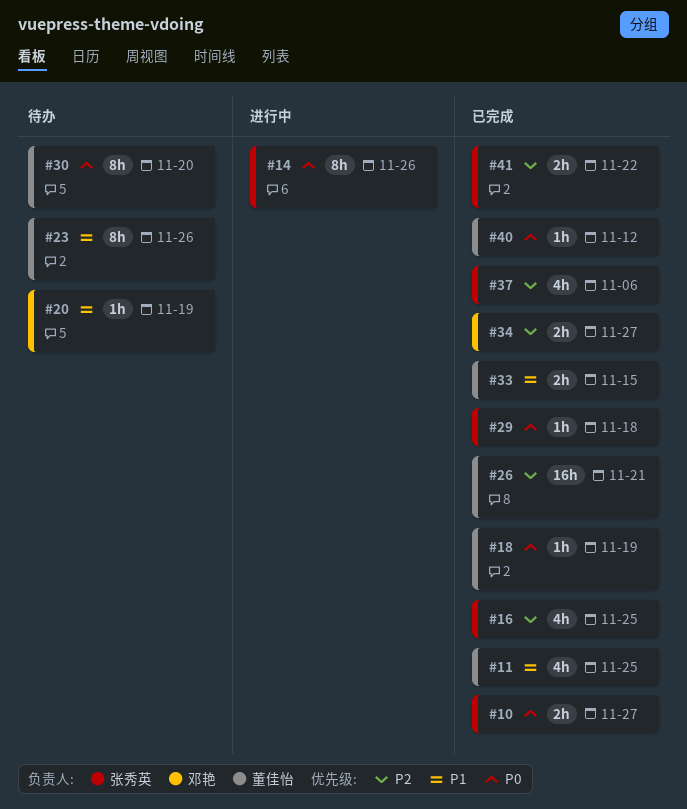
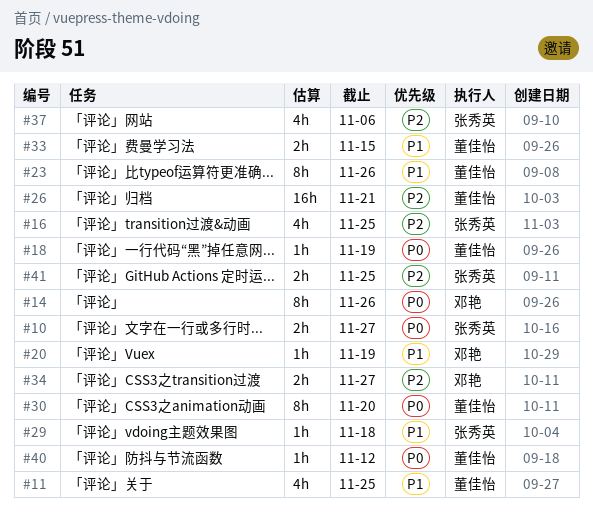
#14, owner: 张秀英 -> 邓艳
#29, priority: P0 -> P1
#41, due: Nov 22 -> Nov 25

